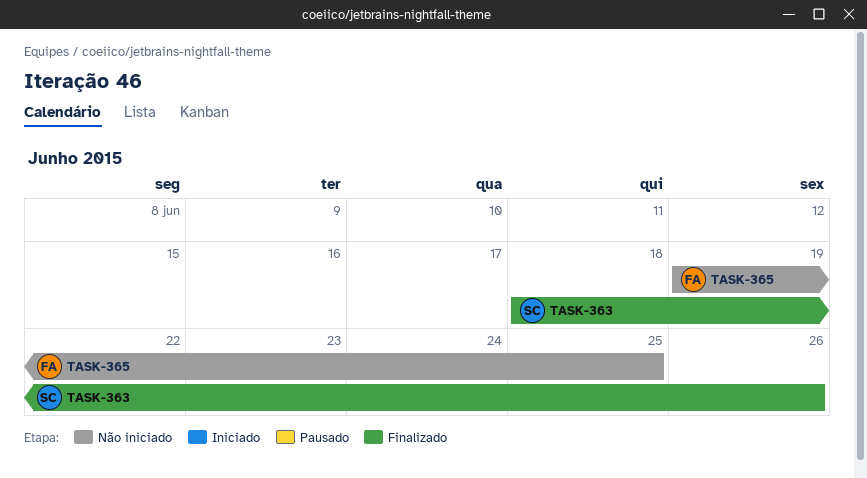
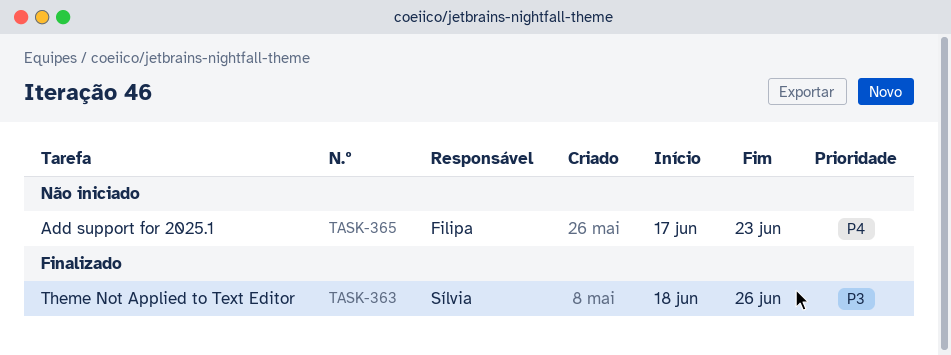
TASK-365, start: Jun 19 -> Jun 17
TASK-365, due: Jun 25 -> Jun 23

